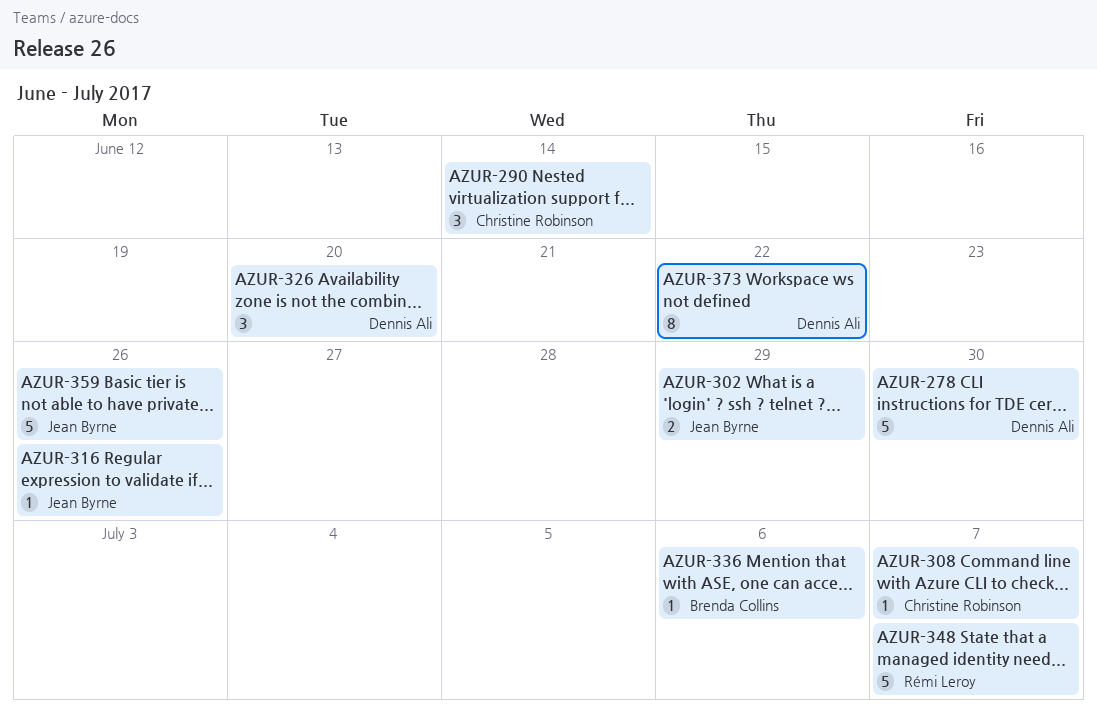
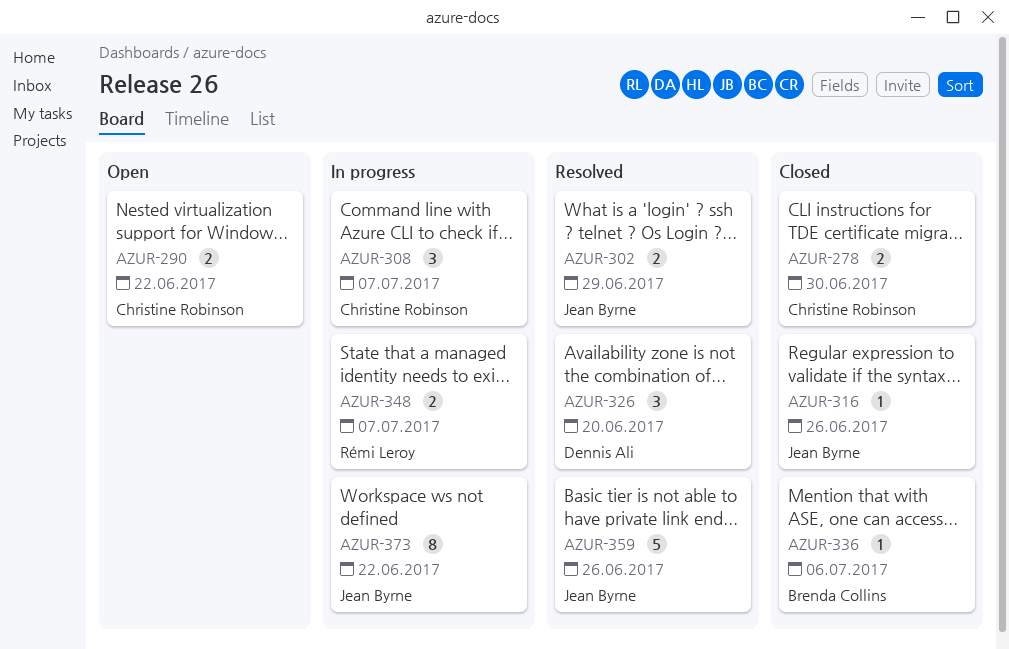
AZUR-278, owner: Dennis Ali -> Christine Robinson
AZUR-278, estimate: 5 -> 2
AZUR-290, estimate: 3 -> 2
AZUR-290, due: Jun 14 -> Jun 22
AZUR-308, estimate: 1 -> 3
AZUR-348, estimate: 5 -> 2
AZUR-373, owner: Dennis Ali -> Jean Byrne

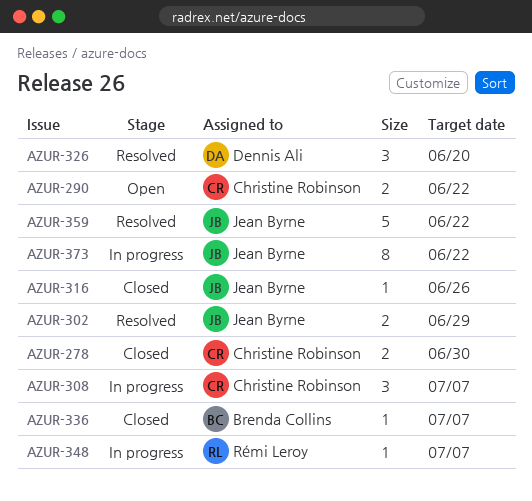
AZUR-336, due: Jul 6 -> Jul 7
AZUR-348, estimate: 2 -> 1
AZUR-359, due: Jun 26 -> Jun 22

